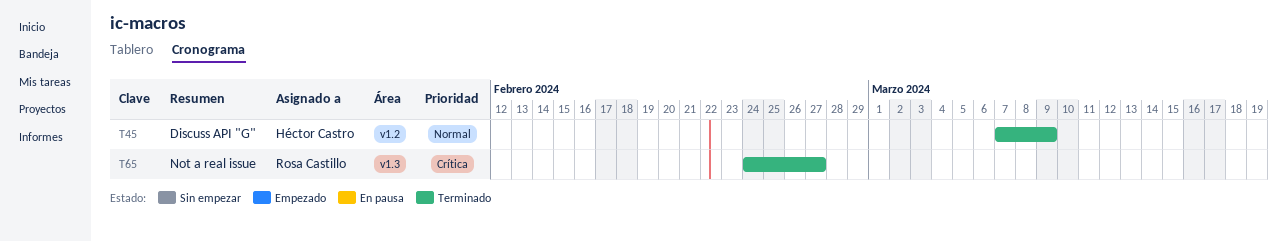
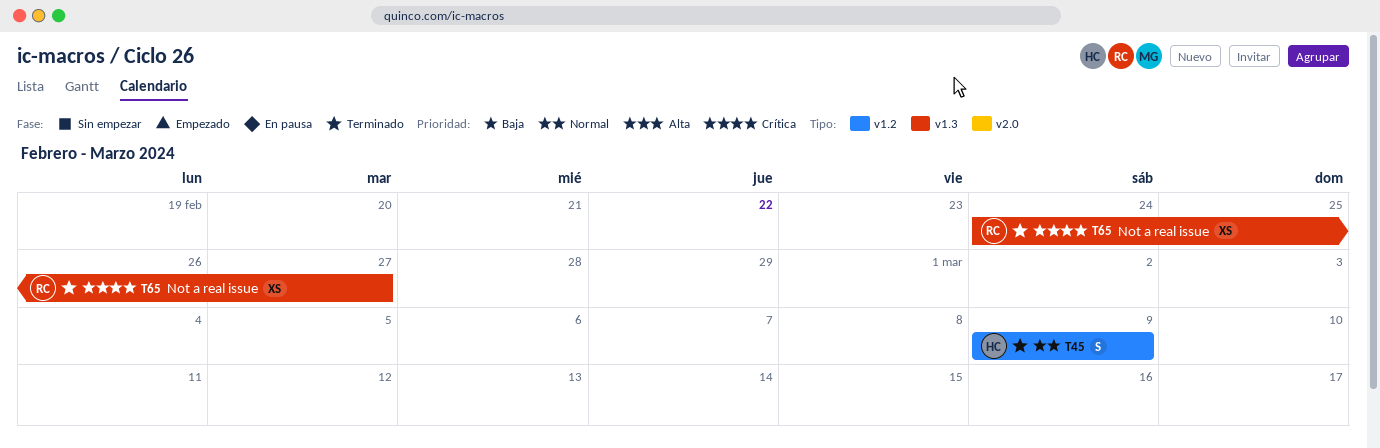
T45, start: Mar 7 -> Mar 9

